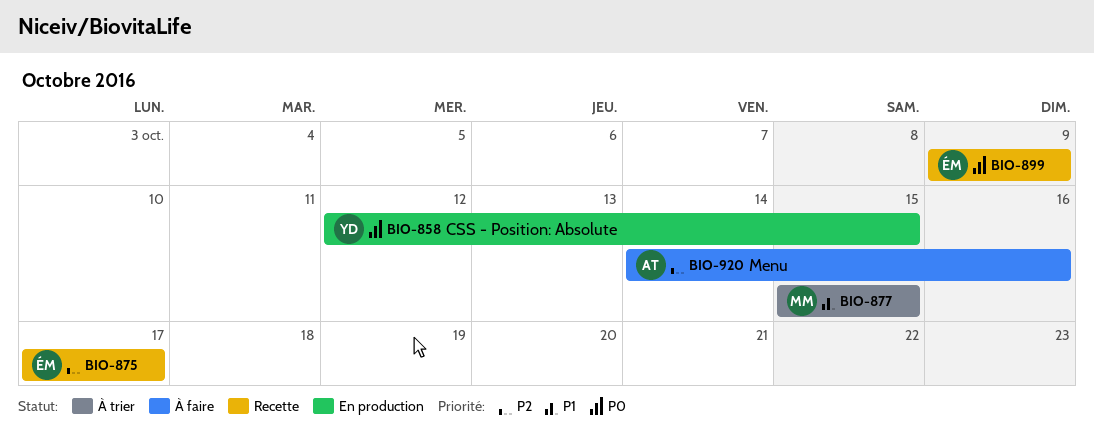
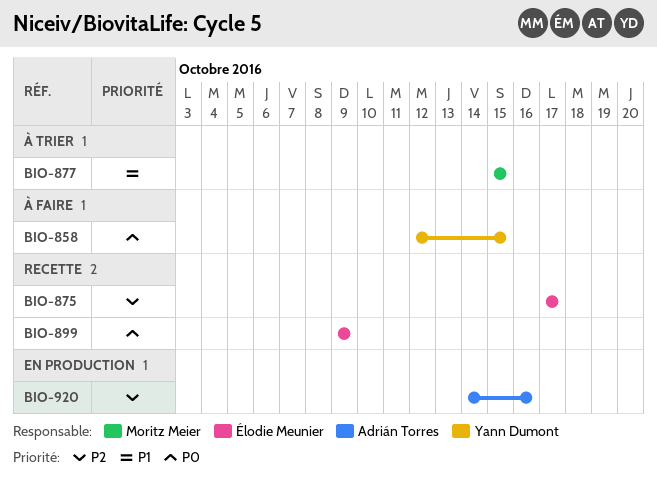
BIO-858, status: En production -> À faire
BIO-920, status: À faire -> En production

